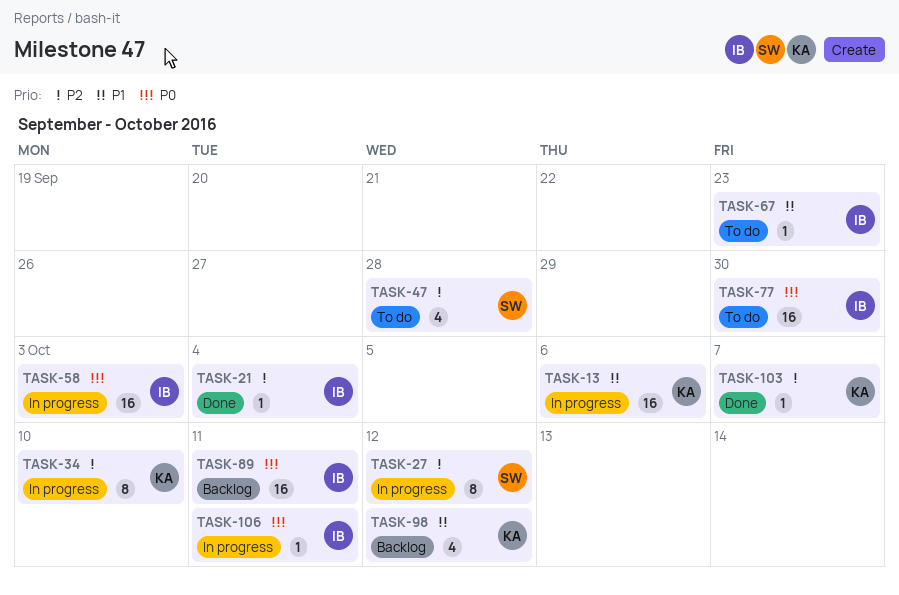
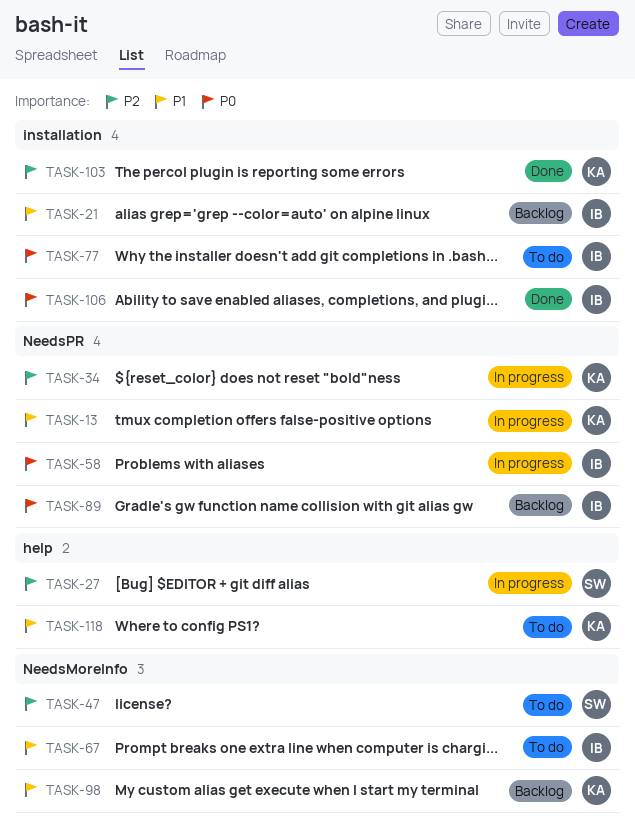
TASK-21, status: Done -> Backlog
TASK-21, priority: P2 -> P1
TASK-106, status: In progress -> Done
TASK-118: none -> present

